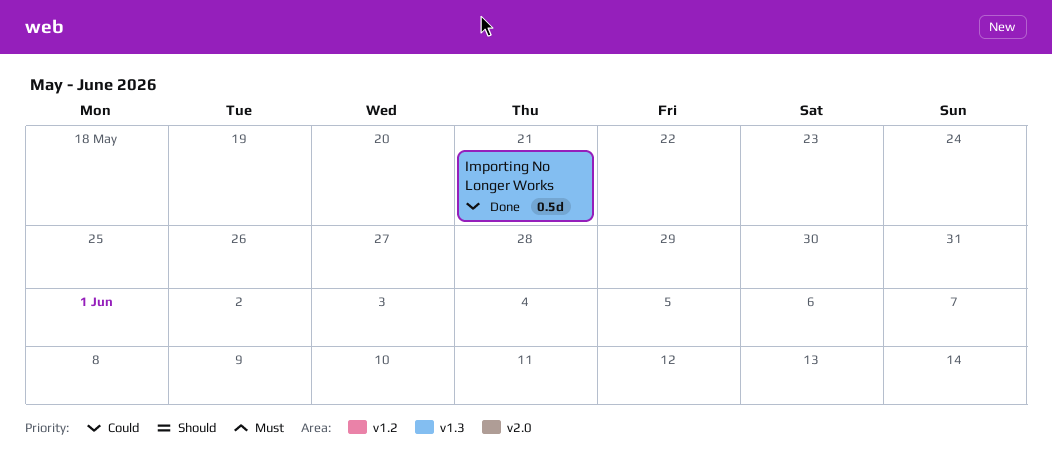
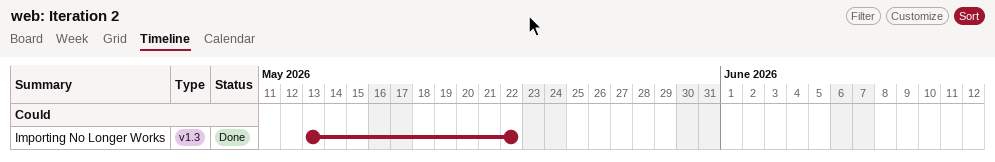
Importing No Longer Works, due: May 21 -> May 22

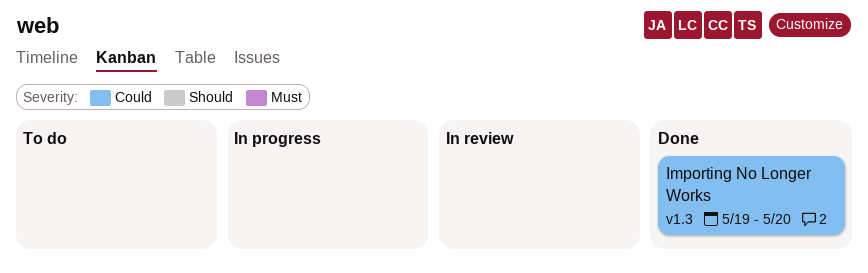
Importing No Longer Works, start: May 13 -> May 19
Importing No Longer Works, due: May 22 -> May 20

